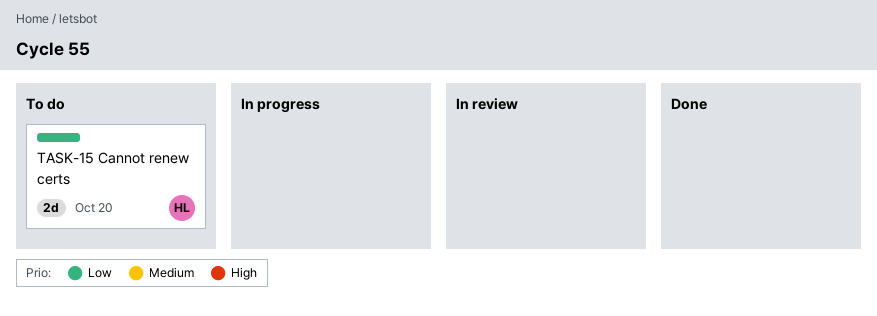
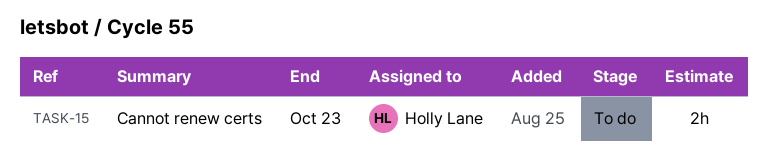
TASK-15, estimate: 2d -> 2h
TASK-15, due: Oct 20 -> Oct 23

